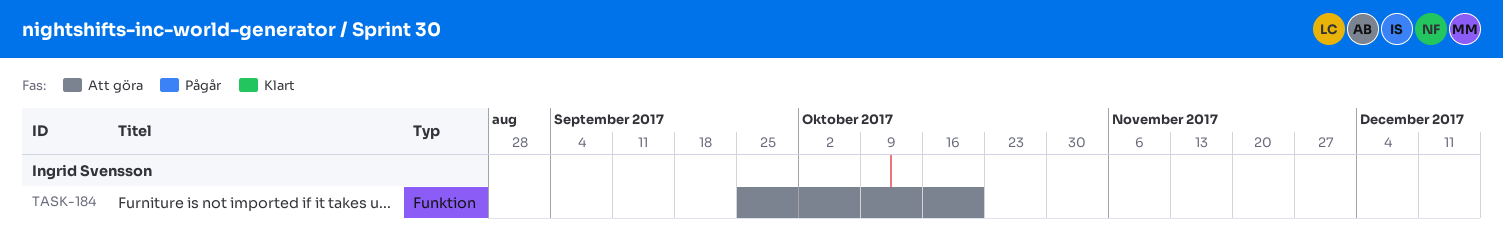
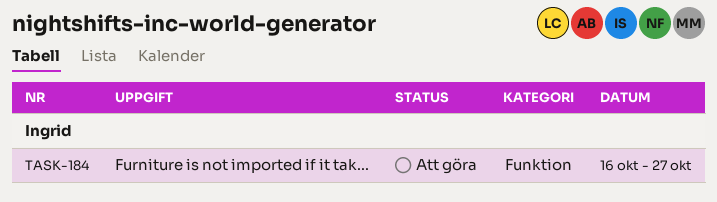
TASK-184, start: Sep 25 -> Oct 16
TASK-184, due: Oct 20 -> Oct 27

